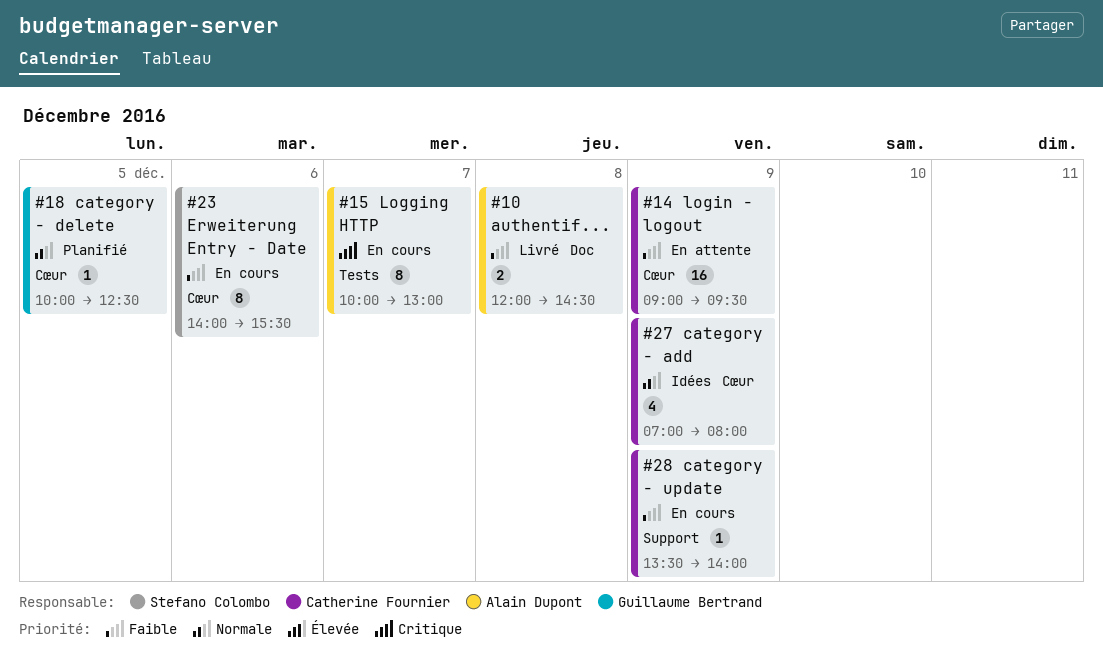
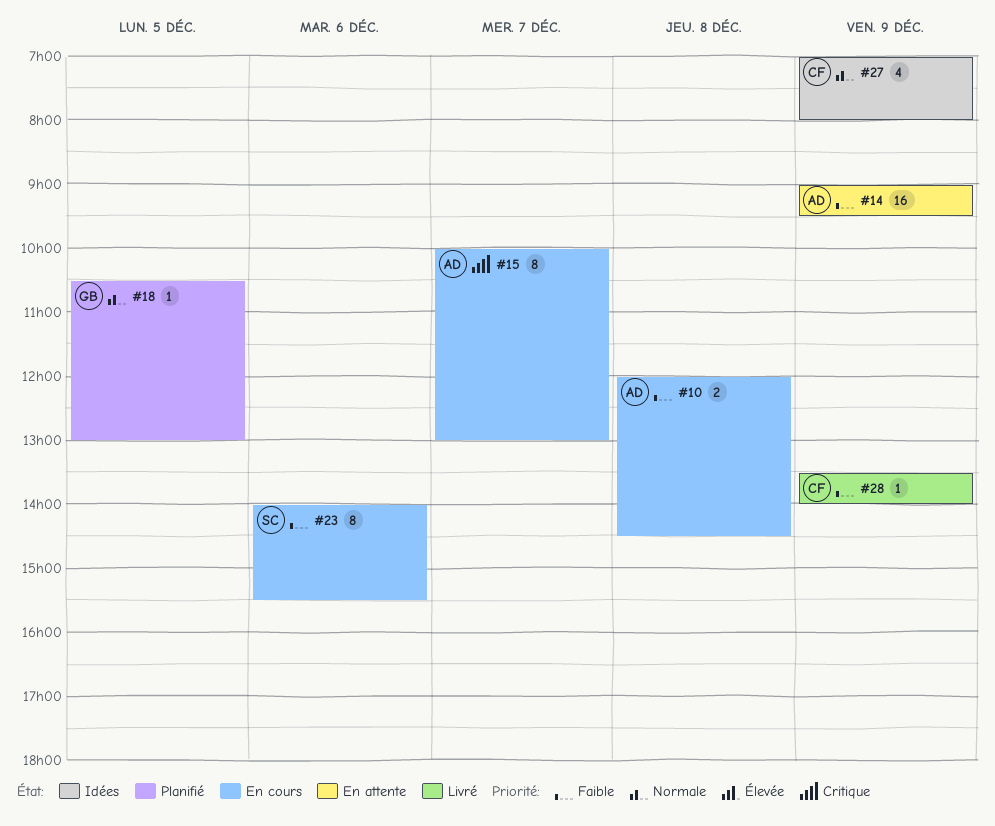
#10, status: Livré -> En cours
#14, owner: Catherine Fournier -> Alain Dupont
#18, begins: 10:00 -> 10:30
#18, ends: 12:30 -> 13:00
#28, status: En cours -> Livré

